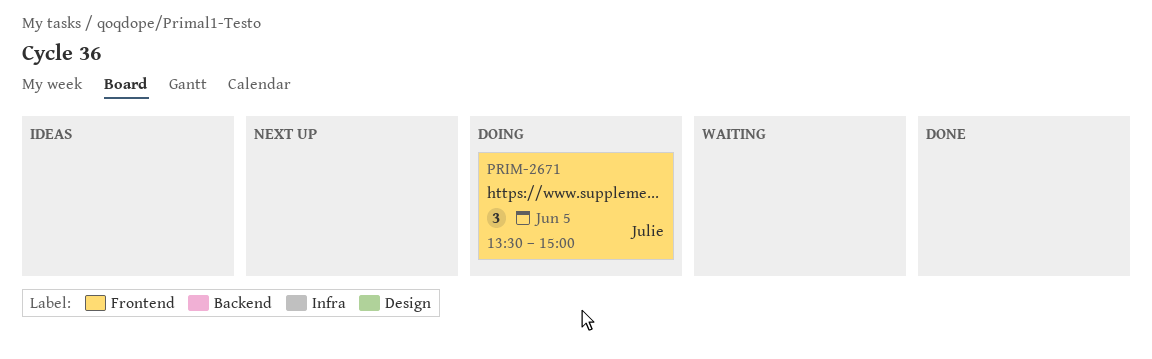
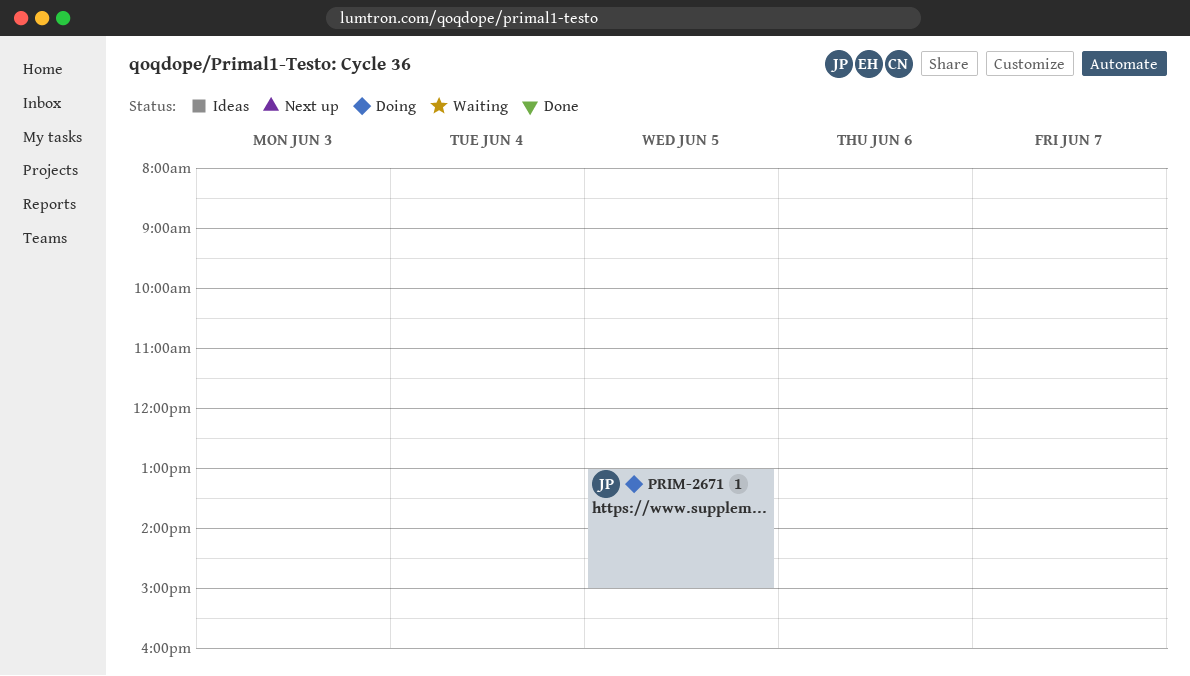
PRIM-2671, estimate: 3 -> 1
PRIM-2671, begins: 13:30 -> 13:00

